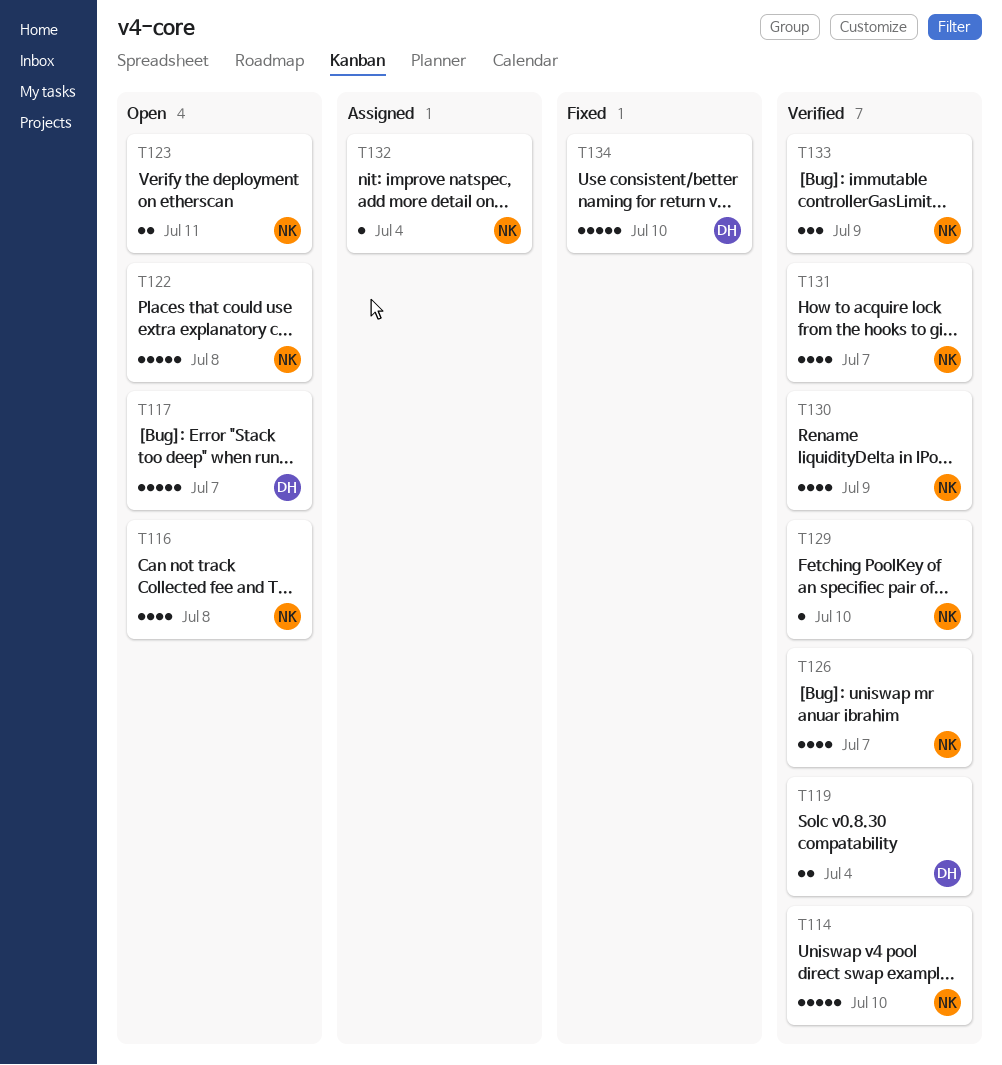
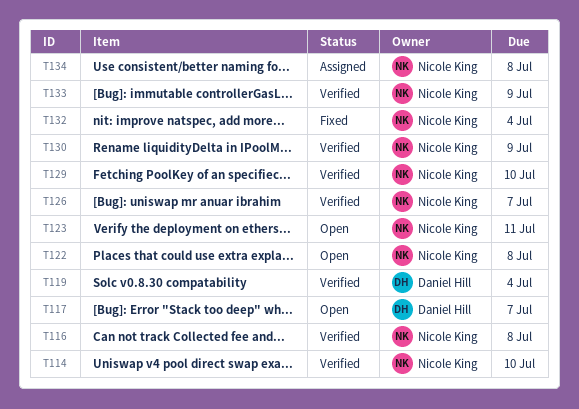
T116, status: Open -> Verified
T131: present -> none
T132, status: Assigned -> Fixed
T134, status: Fixed -> Assigned
T134, owner: Daniel Hill -> Nicole King
T134, due: Jul 10 -> Jul 8

